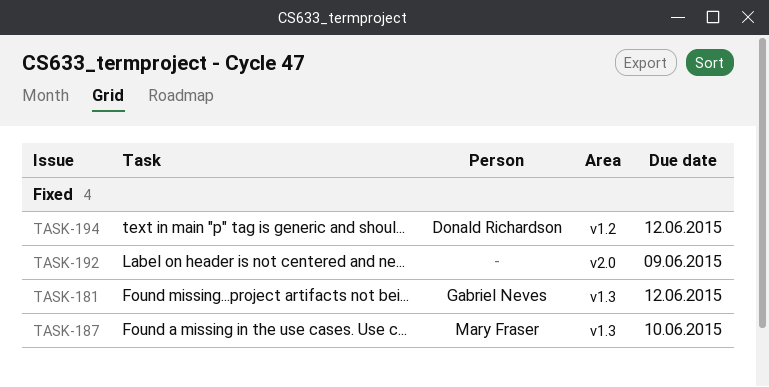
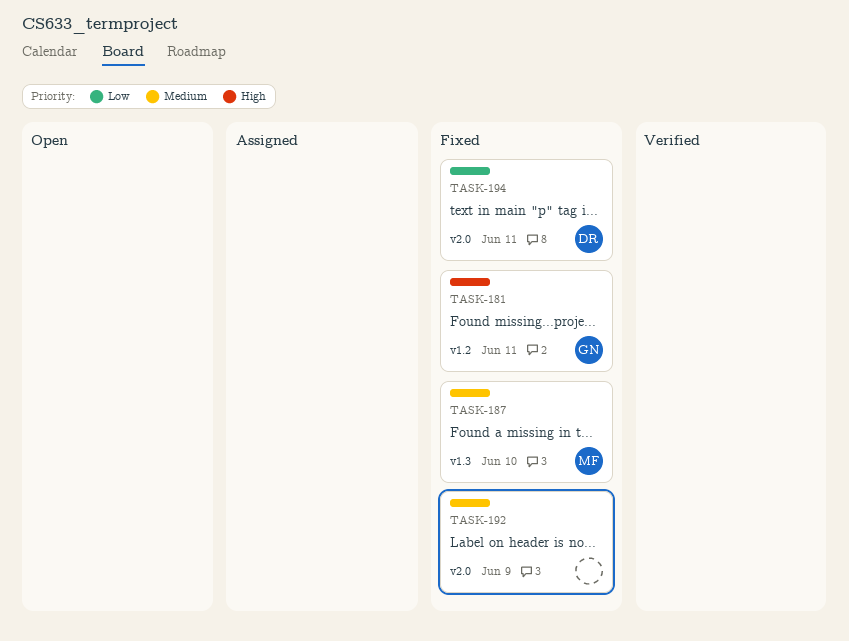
TASK-181, label: v1.3 -> v1.2
TASK-181, due: Jun 12 -> Jun 11
TASK-194, label: v1.2 -> v2.0
TASK-194, due: Jun 12 -> Jun 11

